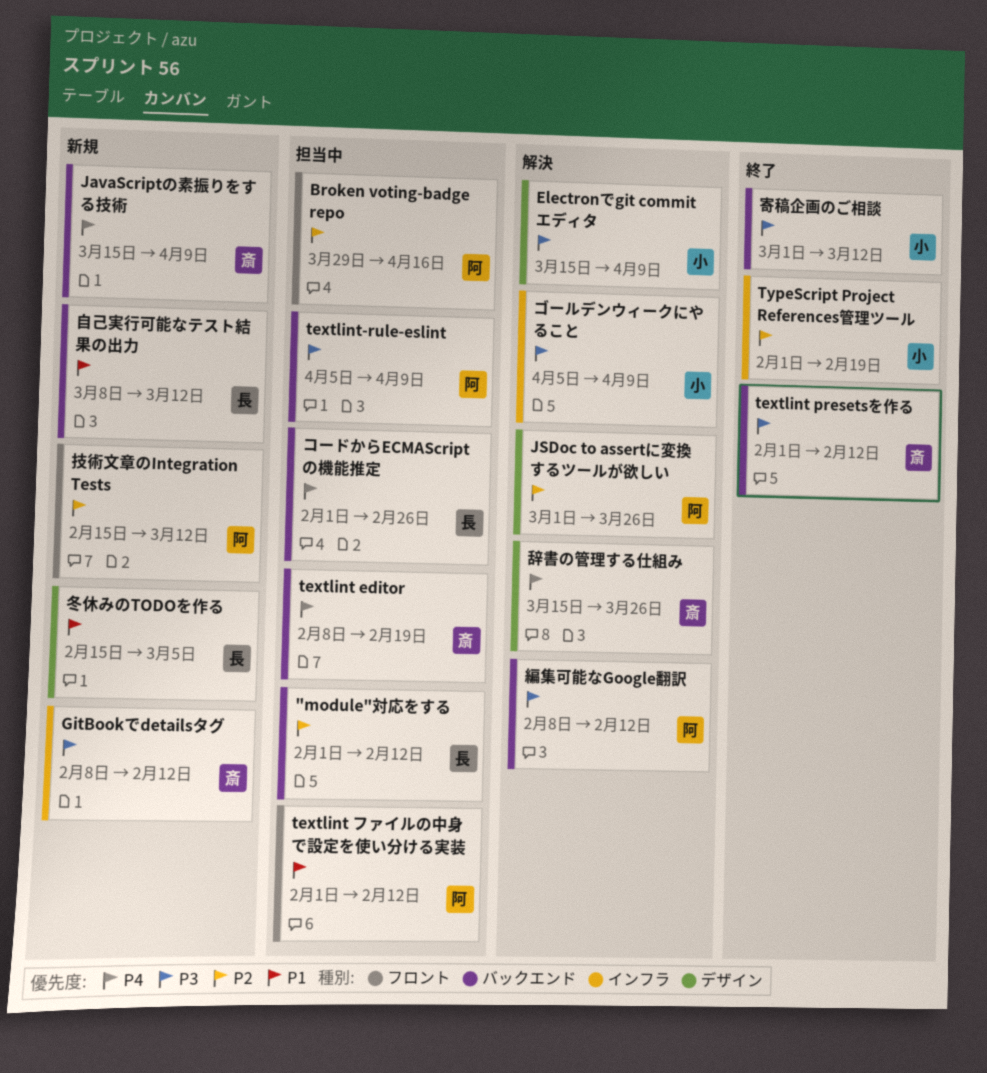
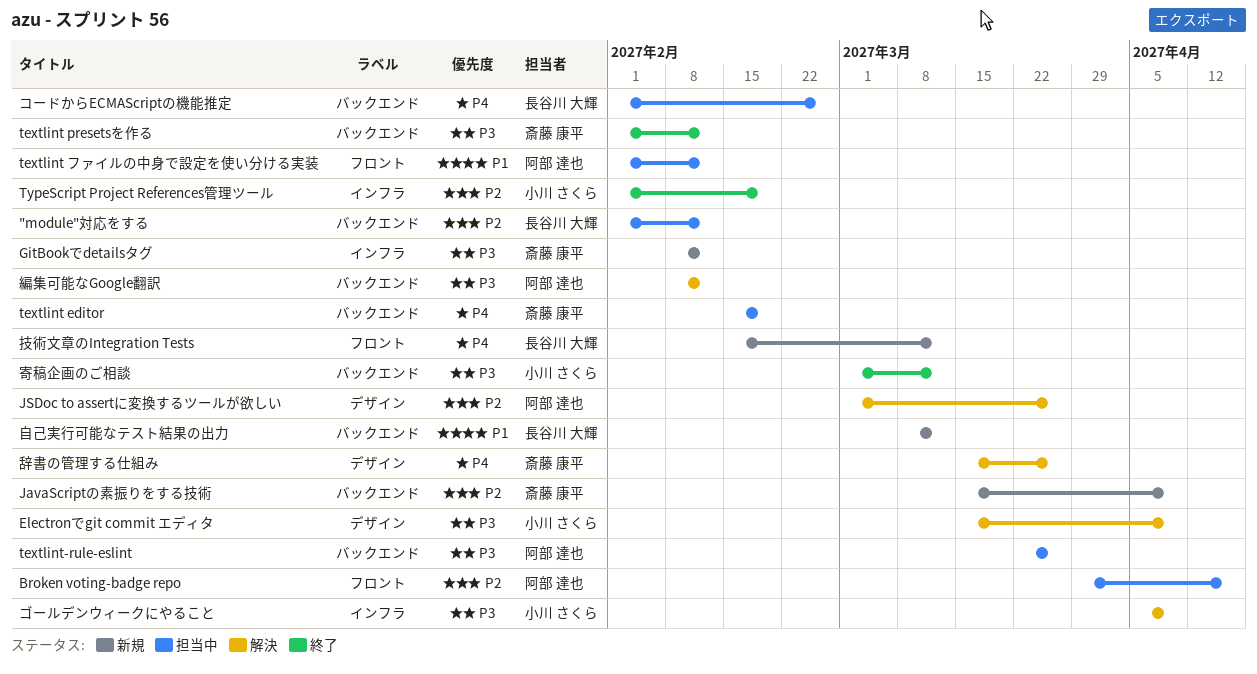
JavaScriptの素振りをする技術, priority: P4 -> P2
textlint editor, start: Feb 8 -> Feb 15
textlint-rule-eslint, start: Apr 5 -> Mar 22
textlint-rule-eslint, due: Apr 9 -> Mar 26
冬休みのTODOを作る: present -> none
技術文章のIntegration Tests, owner: 阿部 達也 -> 長谷川 大輝
技術文章のIntegration Tests, priority: P2 -> P4

